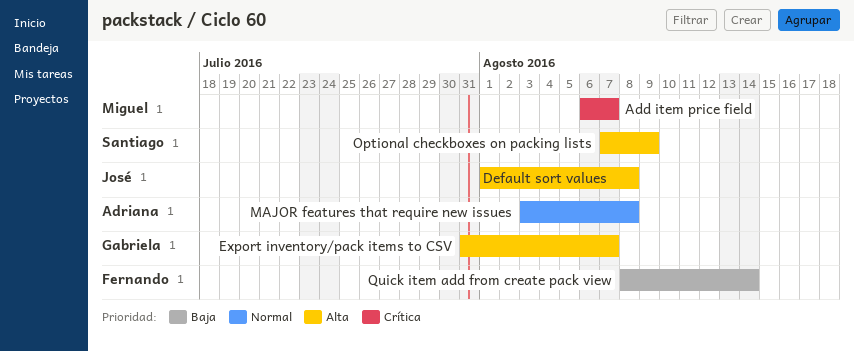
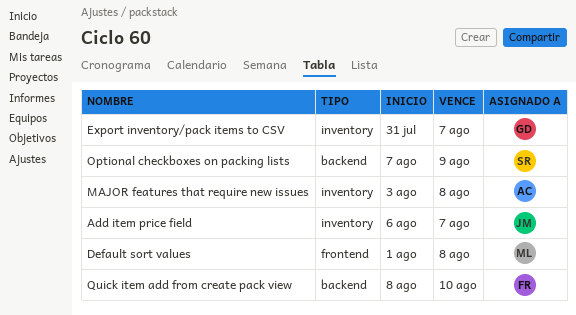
Add item price field, owner: Miguel -> José
Default sort values, owner: José -> Miguel
Quick item add from create pack view, due: Aug 14 -> Aug 10

